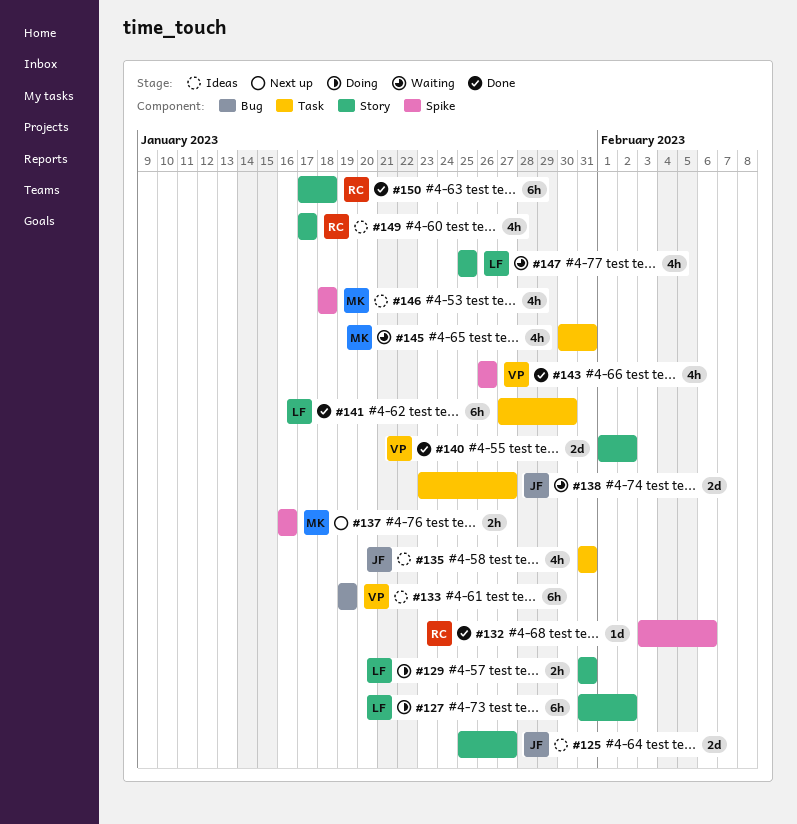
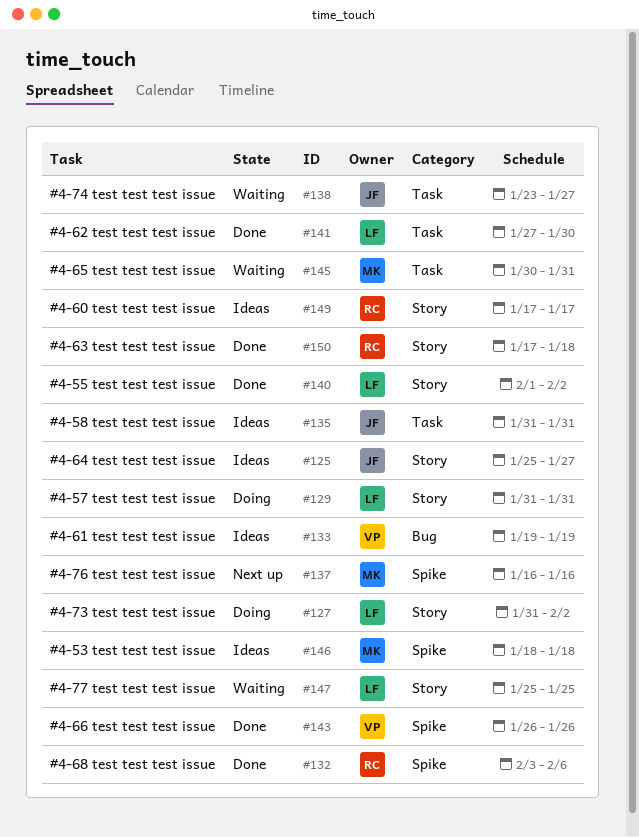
#140, owner: VP -> LF

